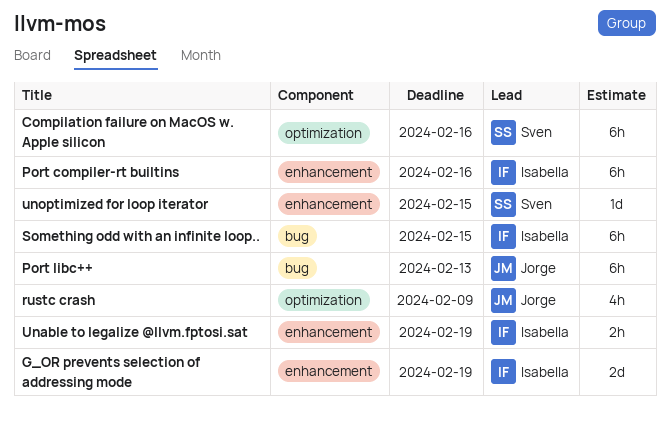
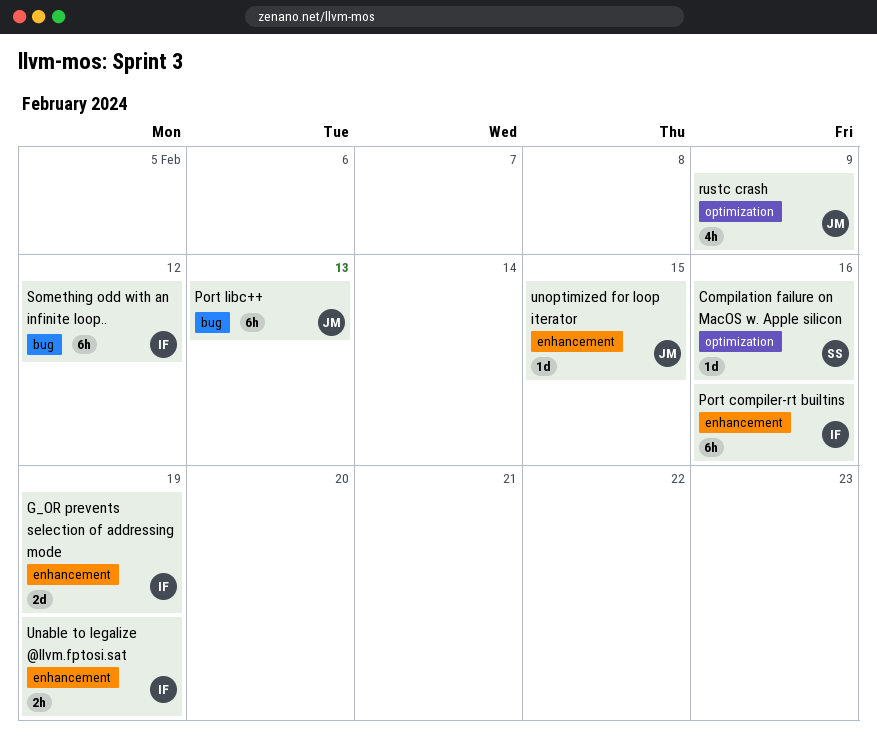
Compilation failure on MacOS w. Apple silicon, estimate: 6h -> 1d
Something odd with an infinite loop.., due: Feb 15 -> Feb 12
unoptimized for loop iterator, owner: Sven -> Jorge

